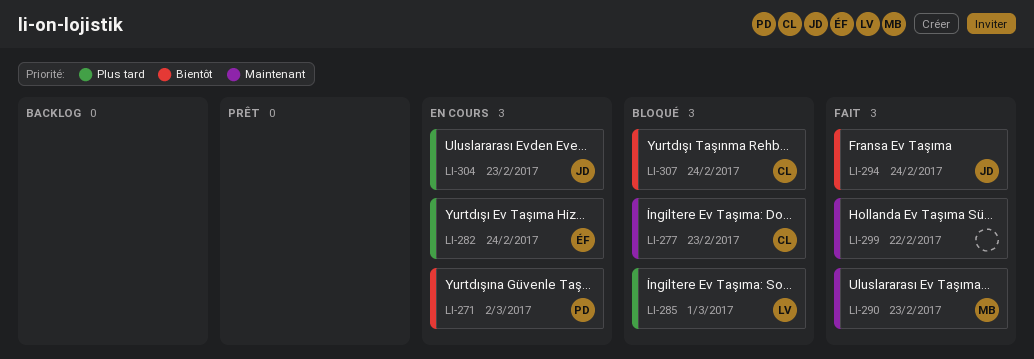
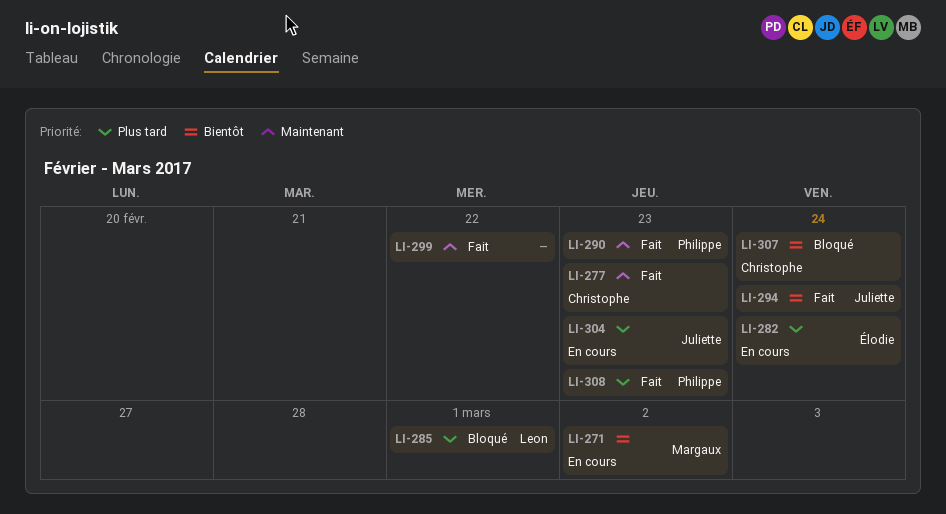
LI-271, owner: Philippe -> Margaux
LI-277, status: Bloqué -> Fait
LI-290, owner: Margaux -> Philippe
LI-308: none -> present

